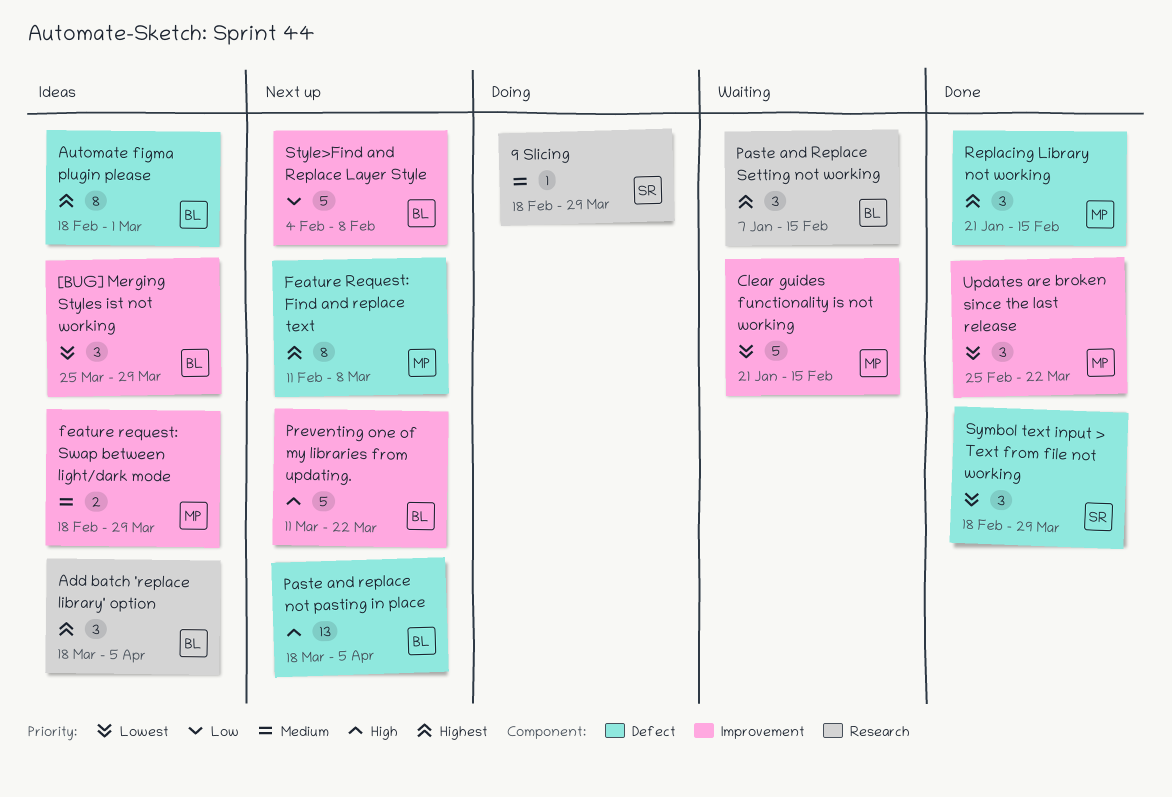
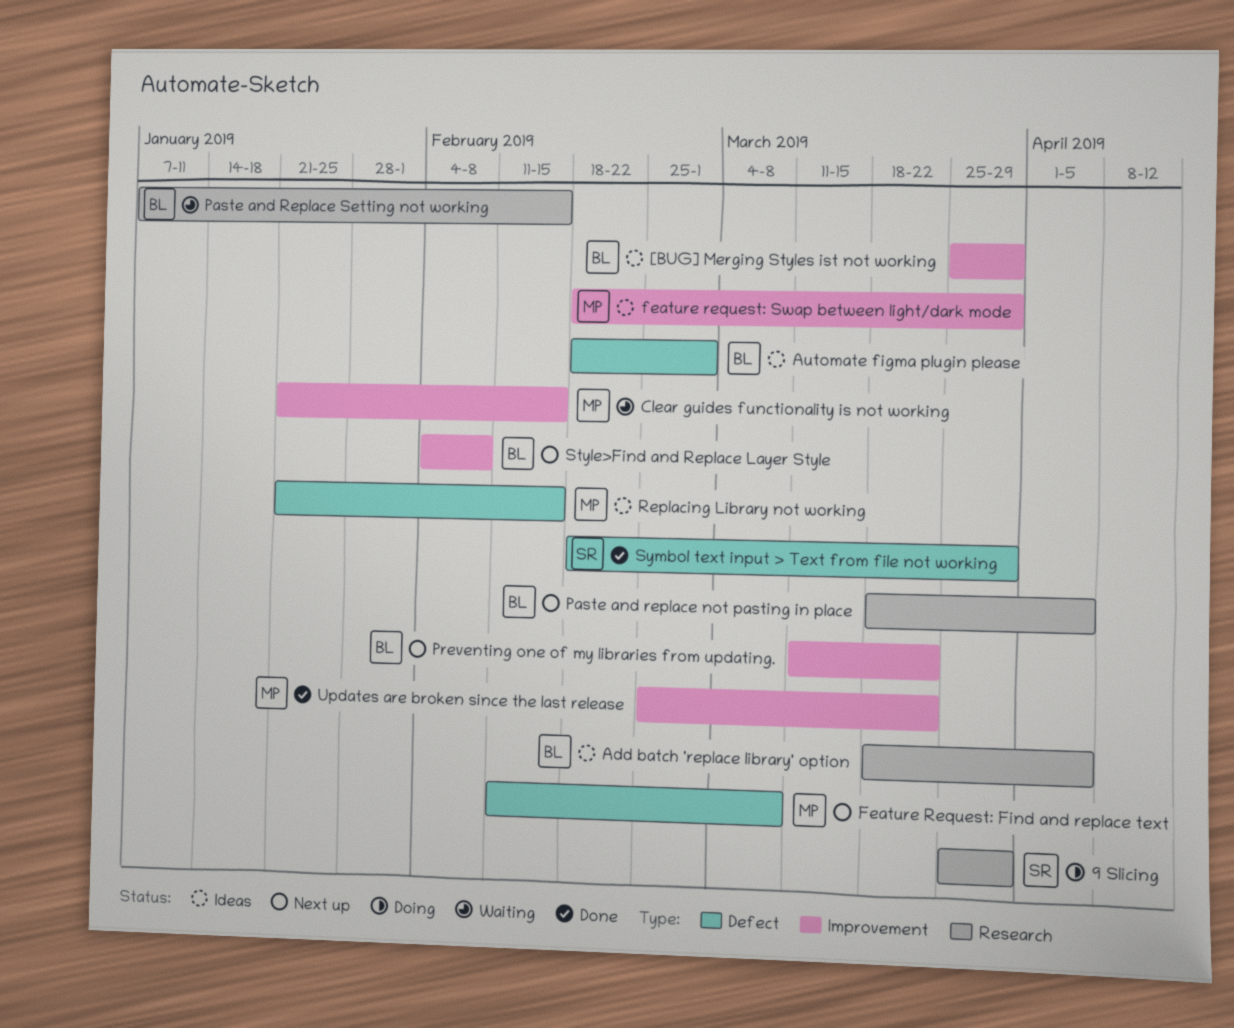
9 Slicing, start: Feb 18 -> Mar 25
Paste and replace not pasting in place, label: Defect -> Research
Replacing Library not working, status: Done -> Ideas

